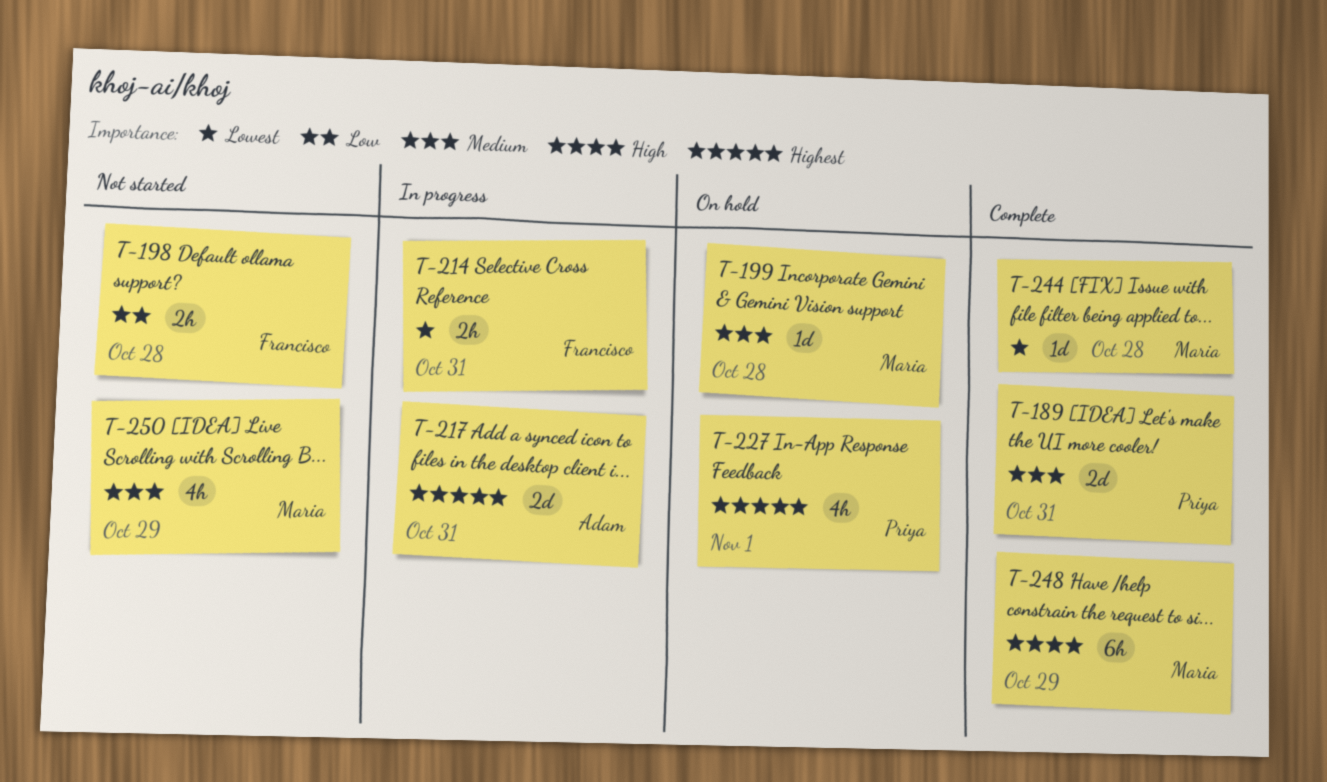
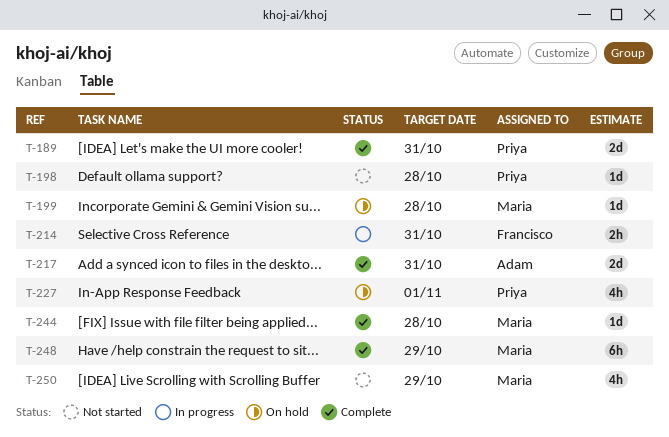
T-198, owner: Francisco -> Priya
T-198, estimate: 2h -> 1d
T-217, status: In progress -> Complete

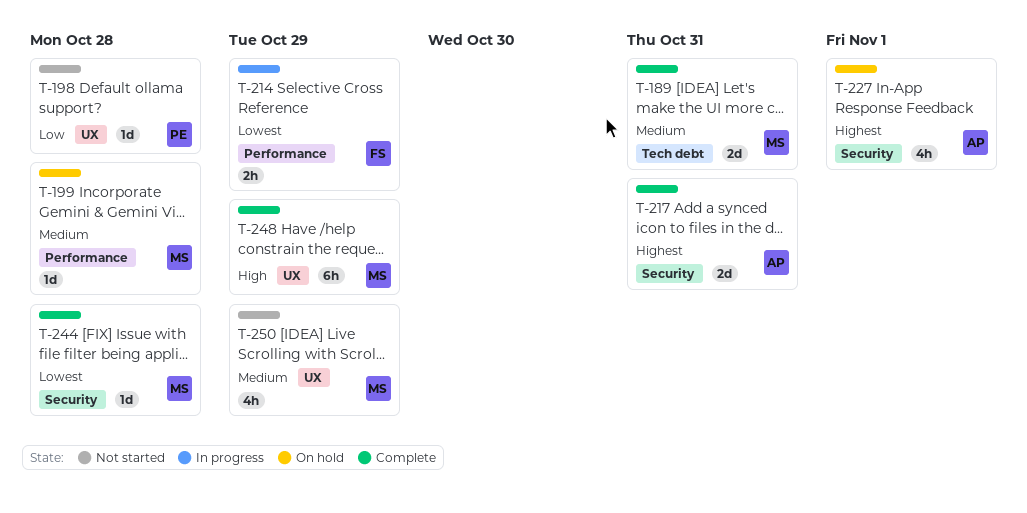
T-189, owner: Priya -> Maria
T-214, due: Oct 31 -> Oct 29
T-227, owner: Priya -> Adam

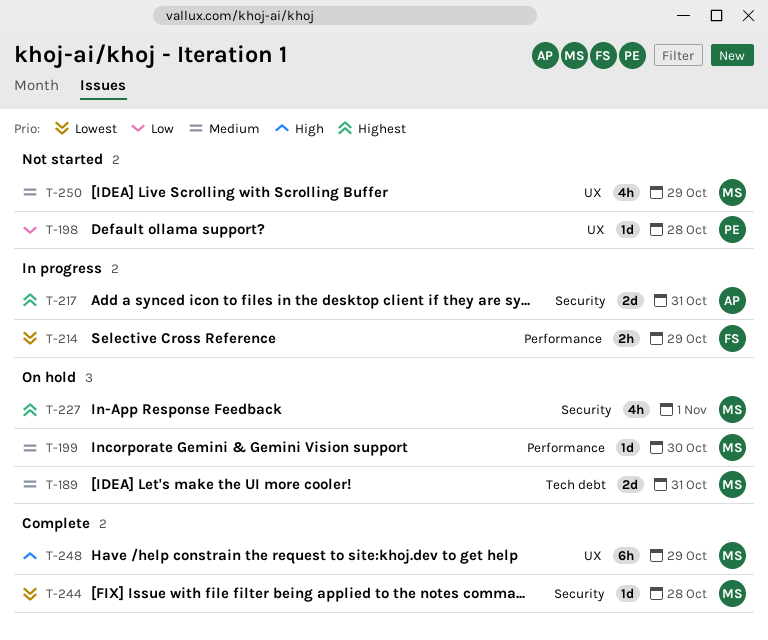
T-189, status: Complete -> On hold
T-199, due: Oct 28 -> Oct 30
T-217, status: Complete -> In progress
T-227, owner: AP -> MS

